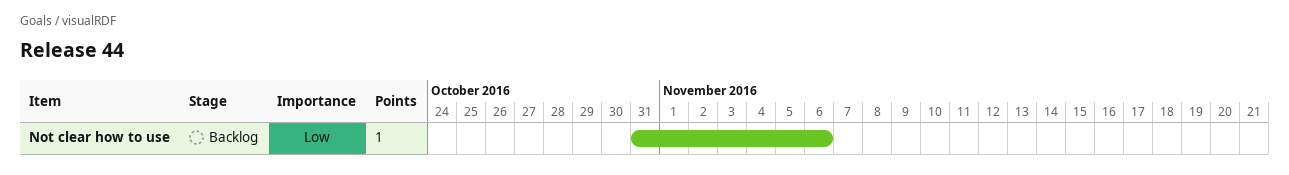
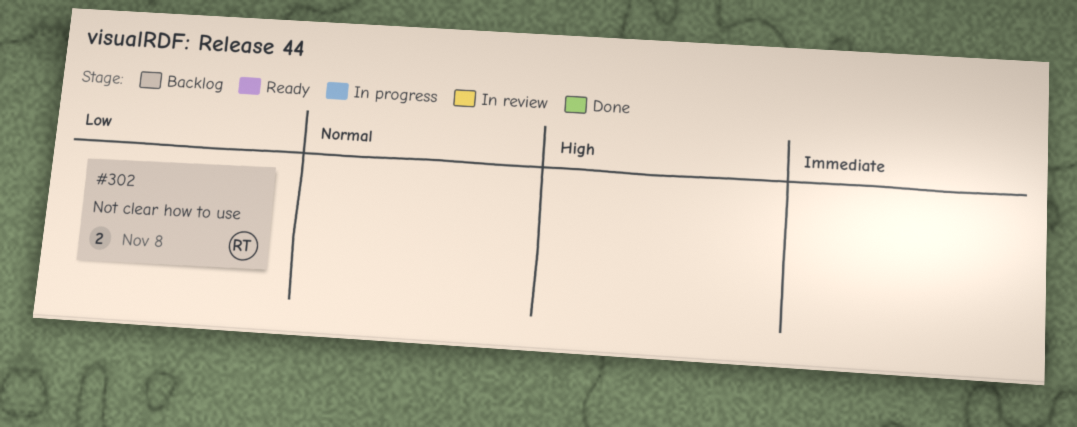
Not clear how to use, estimate: 1 -> 2
Not clear how to use, due: Nov 6 -> Nov 8

